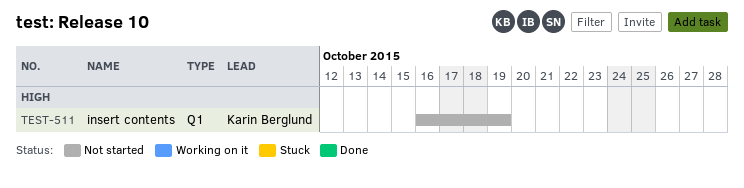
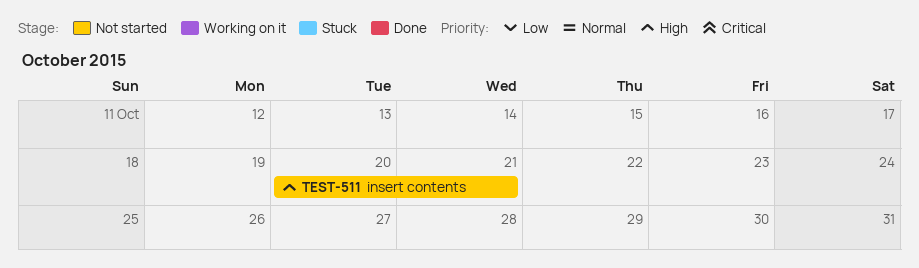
TEST-511, start: Oct 16 -> Oct 20
TEST-511, due: Oct 19 -> Oct 21

